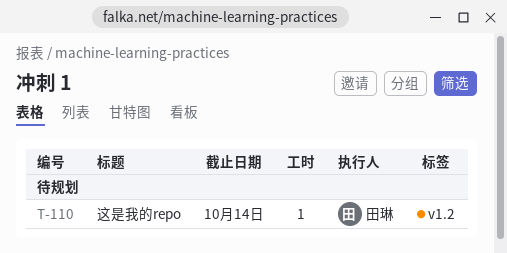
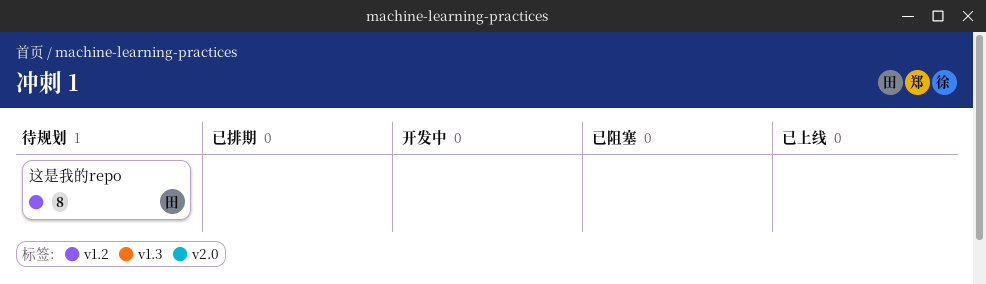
这是我的repo, estimate: 1 -> 8

